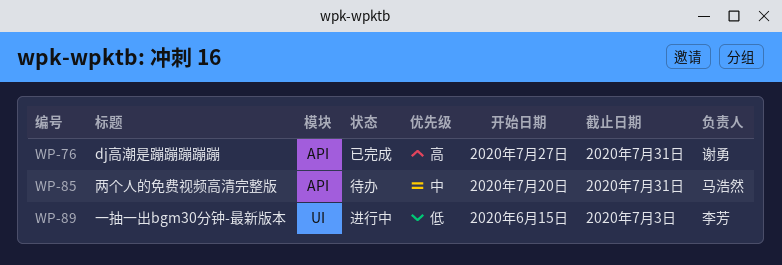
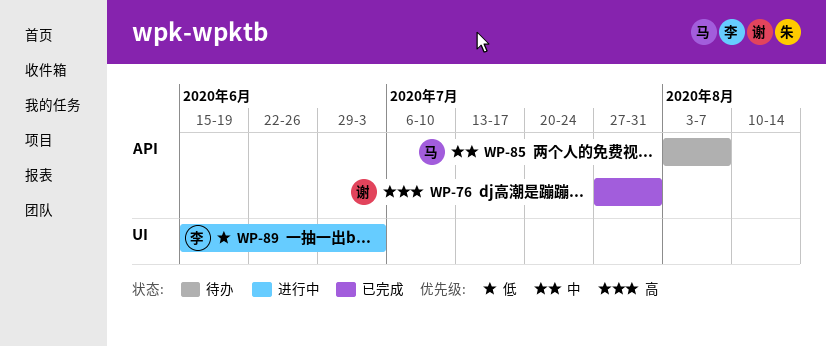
WP-85, start: Jul 20 -> Aug 3
WP-85, due: Jul 31 -> Aug 7

